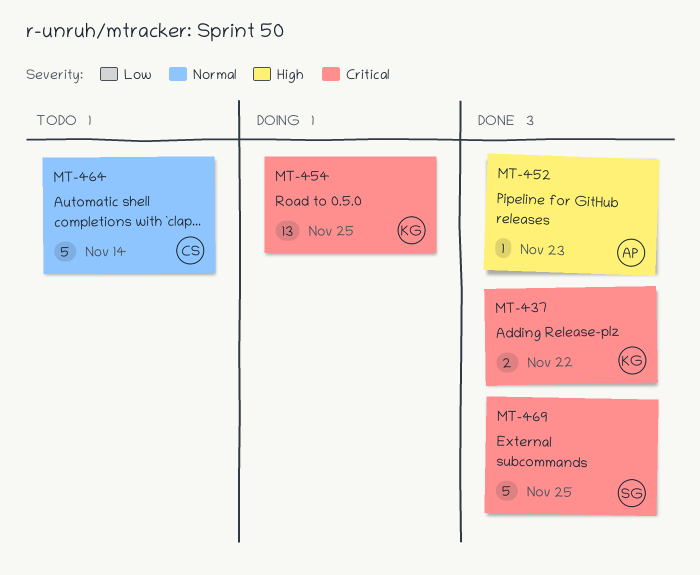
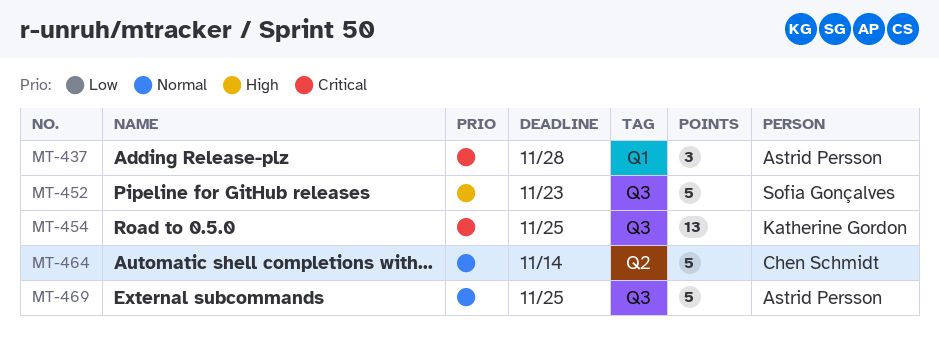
MT-437, owner: Katherine Gordon -> Astrid Persson
MT-437, estimate: 2 -> 3
MT-437, due: Nov 22 -> Nov 28
MT-452, owner: Astrid Persson -> Sofia Gonçalves
MT-452, estimate: 1 -> 5
MT-469, owner: Sofia Gonçalves -> Astrid Persson
MT-469, priority: Critical -> Normal

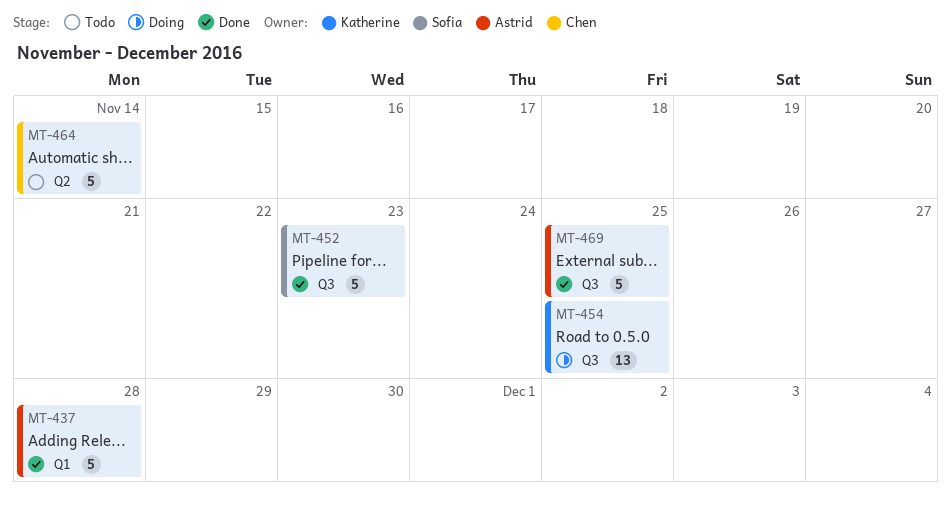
MT-437, estimate: 3 -> 5

